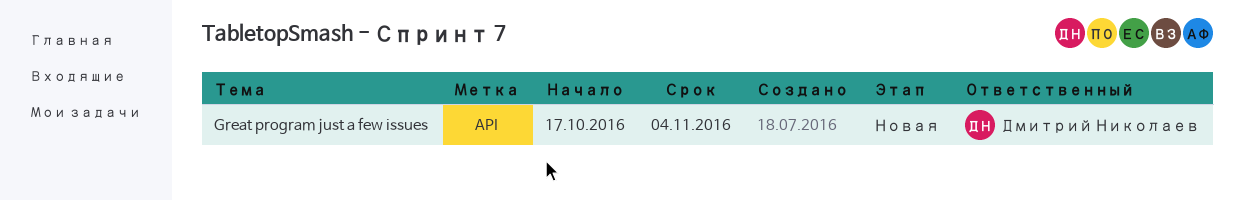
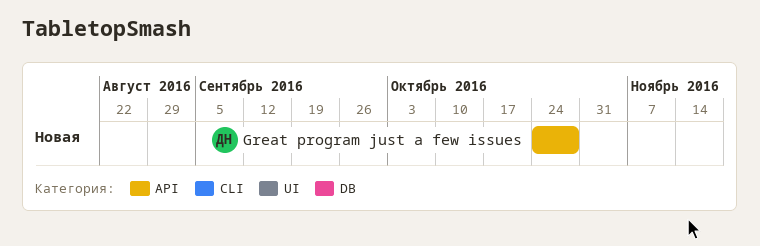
Great program just a few issues, start: Oct 17 -> Oct 24
Great program just a few issues, due: Nov 4 -> Oct 28

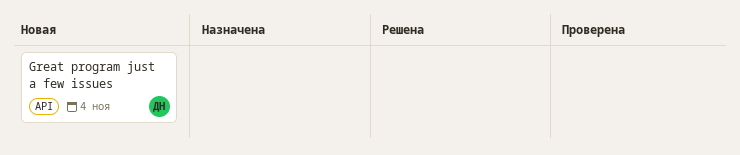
Great program just a few issues, due: Oct 28 -> Nov 4

